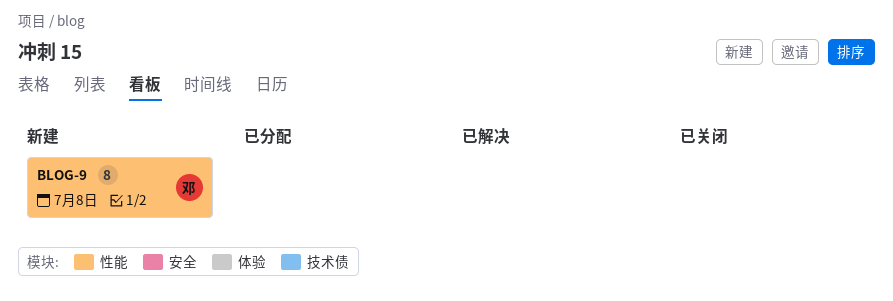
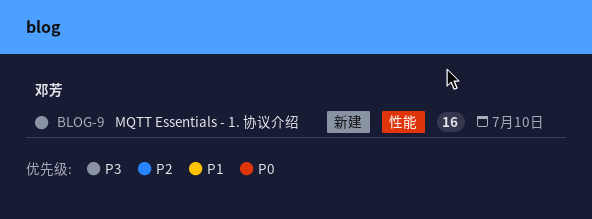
BLOG-9, estimate: 8 -> 16
BLOG-9, due: Jul 8 -> Jul 10

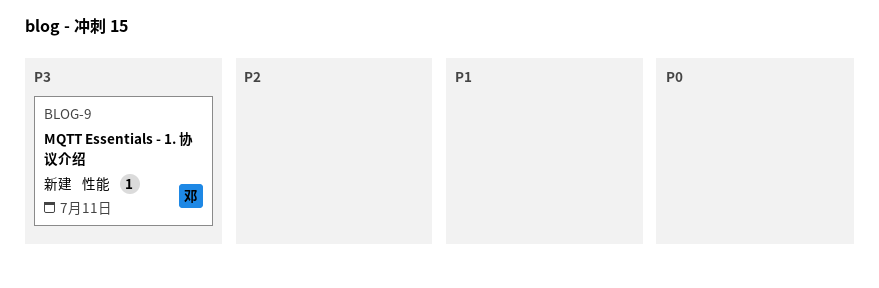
BLOG-9, estimate: 16 -> 1
BLOG-9, due: Jul 10 -> Jul 11

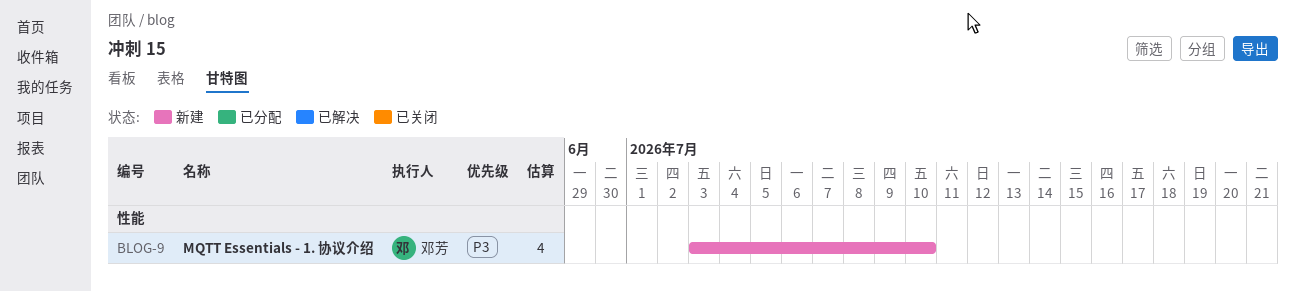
BLOG-9, estimate: 1 -> 4
BLOG-9, due: Jul 11 -> Jul 10

